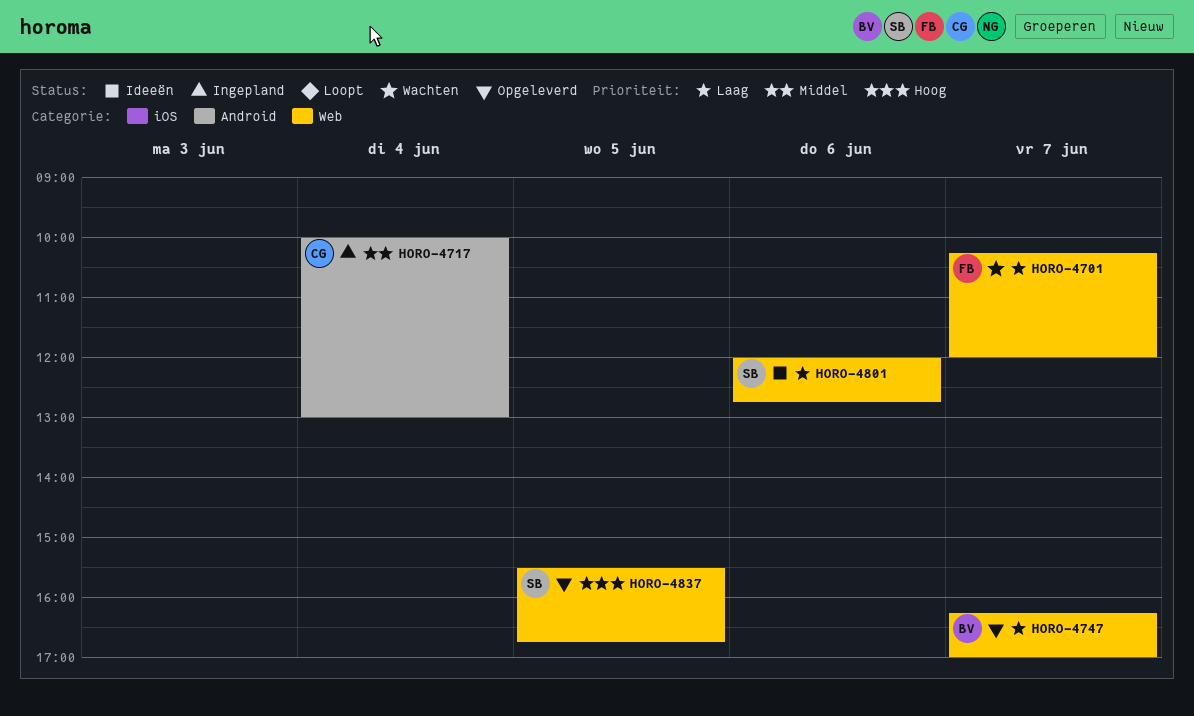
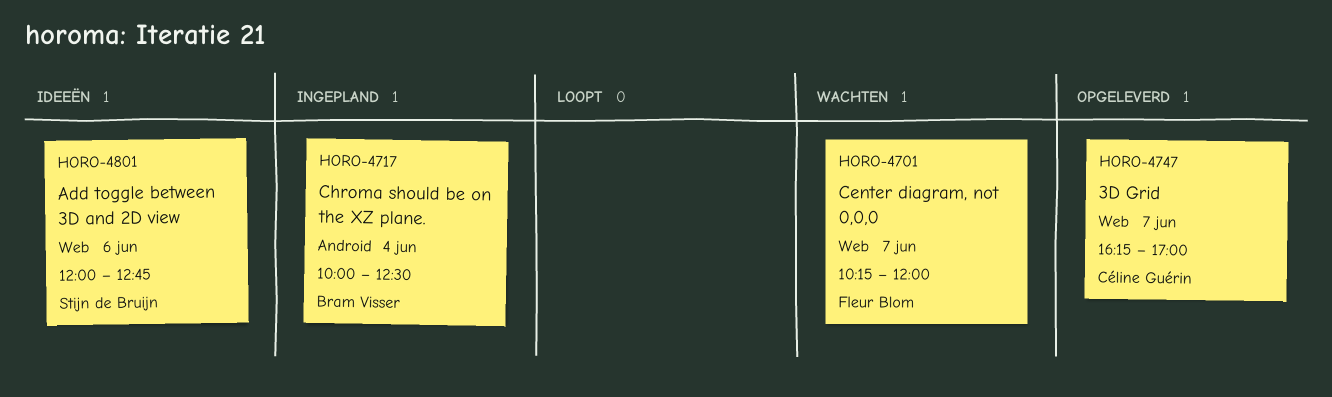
HORO-4717, owner: Céline Guérin -> Bram Visser
HORO-4717, ends: 13:00 -> 12:30
HORO-4747, owner: Bram Visser -> Céline Guérin
HORO-4837: present -> none

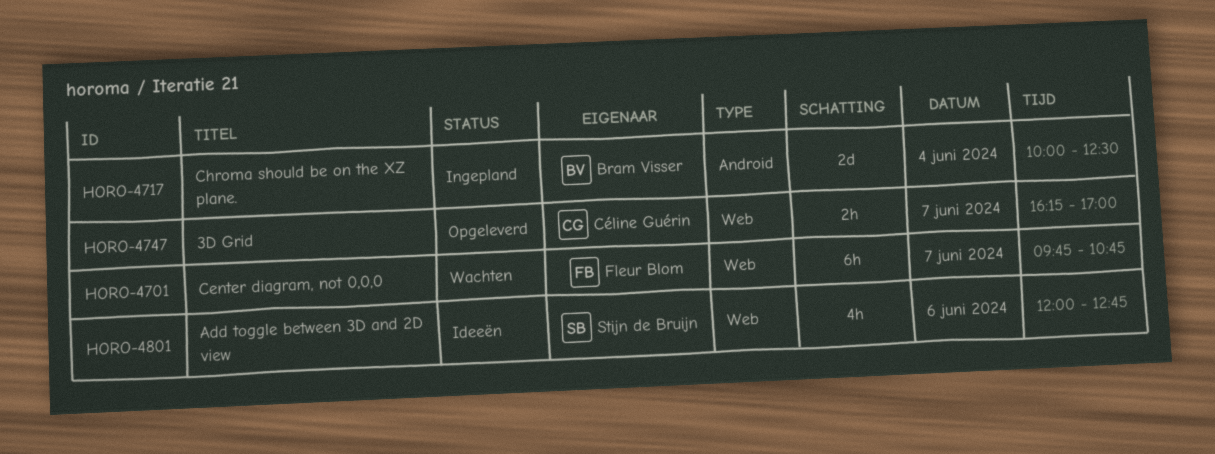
HORO-4701, begins: 10:15 -> 09:45
HORO-4701, ends: 12:00 -> 10:45

